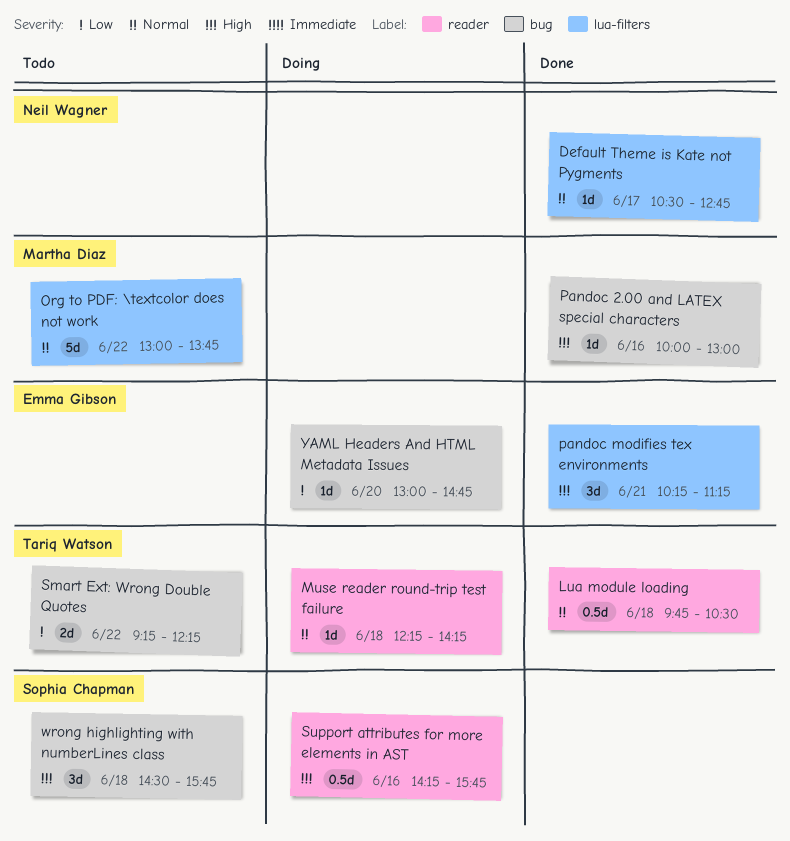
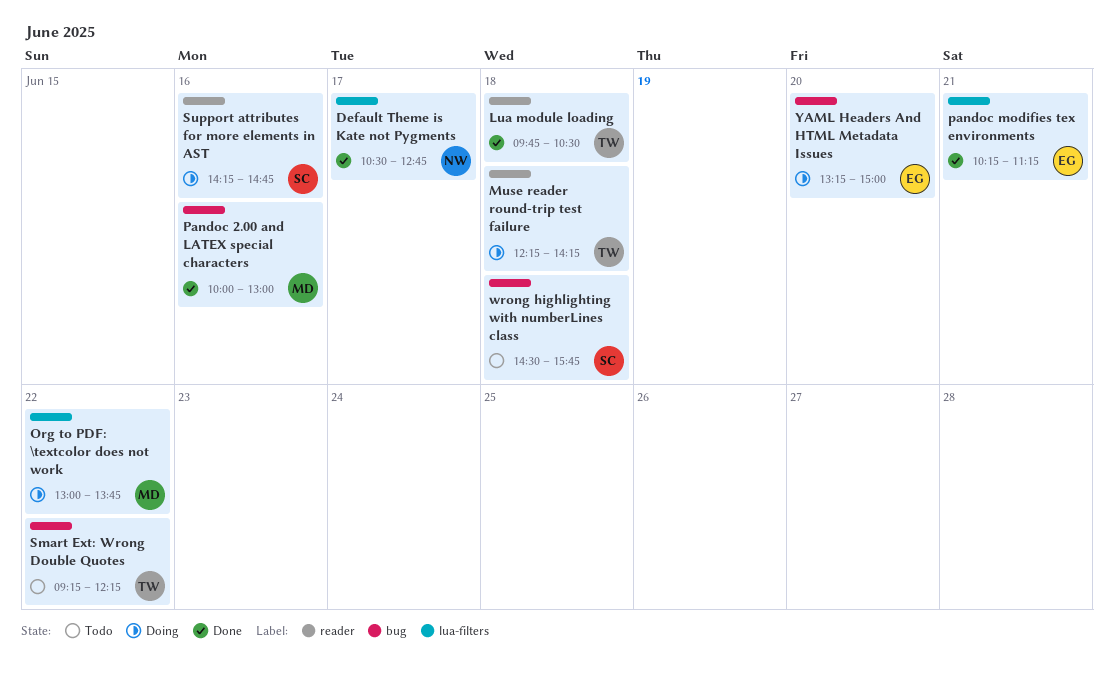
Org to PDF: \textcolor does not work, status: Todo -> Doing
Support attributes for more elements in AST, ends: 15:45 -> 14:45
YAML Headers And HTML Metadata Issues, begins: 13:00 -> 13:15
YAML Headers And HTML Metadata Issues, ends: 14:45 -> 15:00

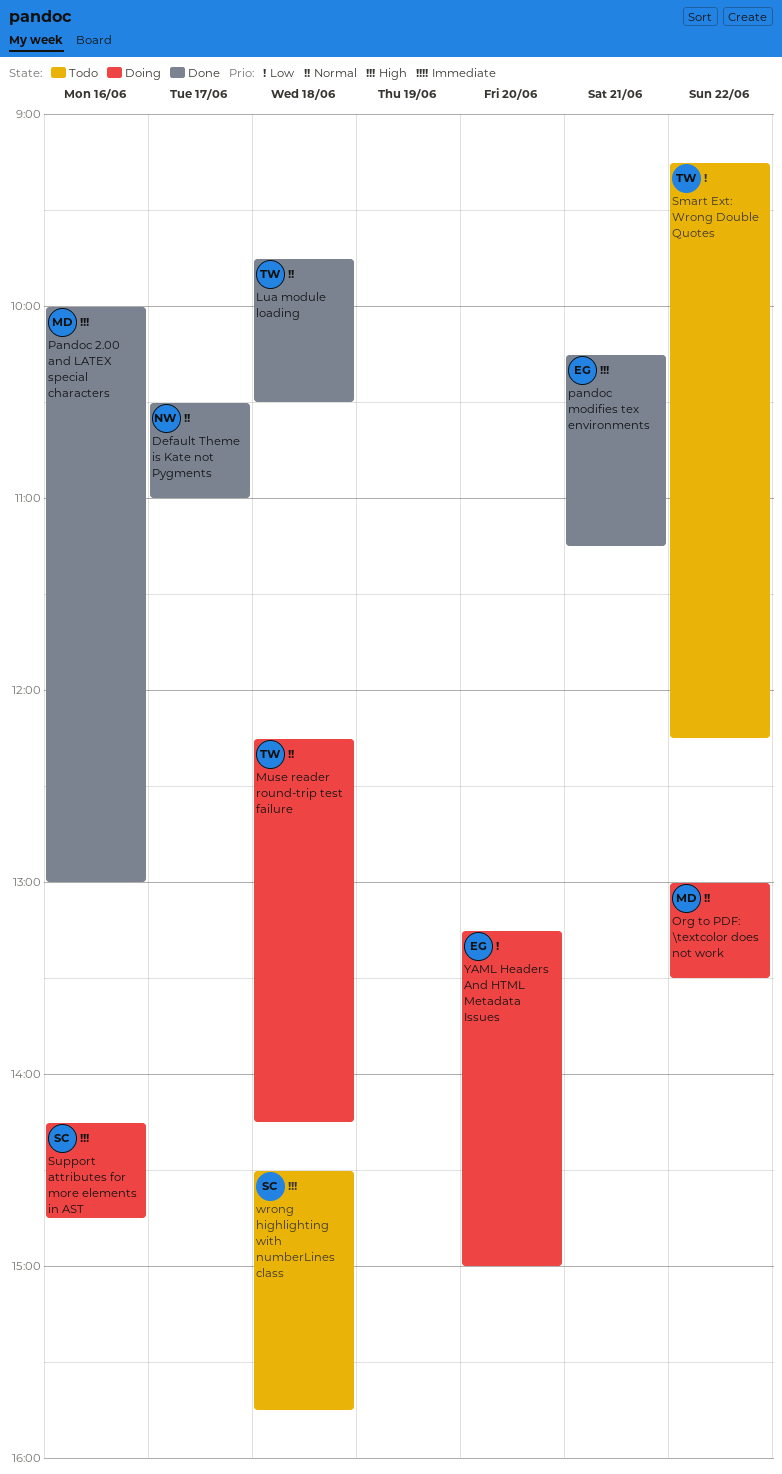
Default Theme is Kate not Pygments, ends: 12:45 -> 11:00
Org to PDF: \textcolor does not work, ends: 13:45 -> 13:30

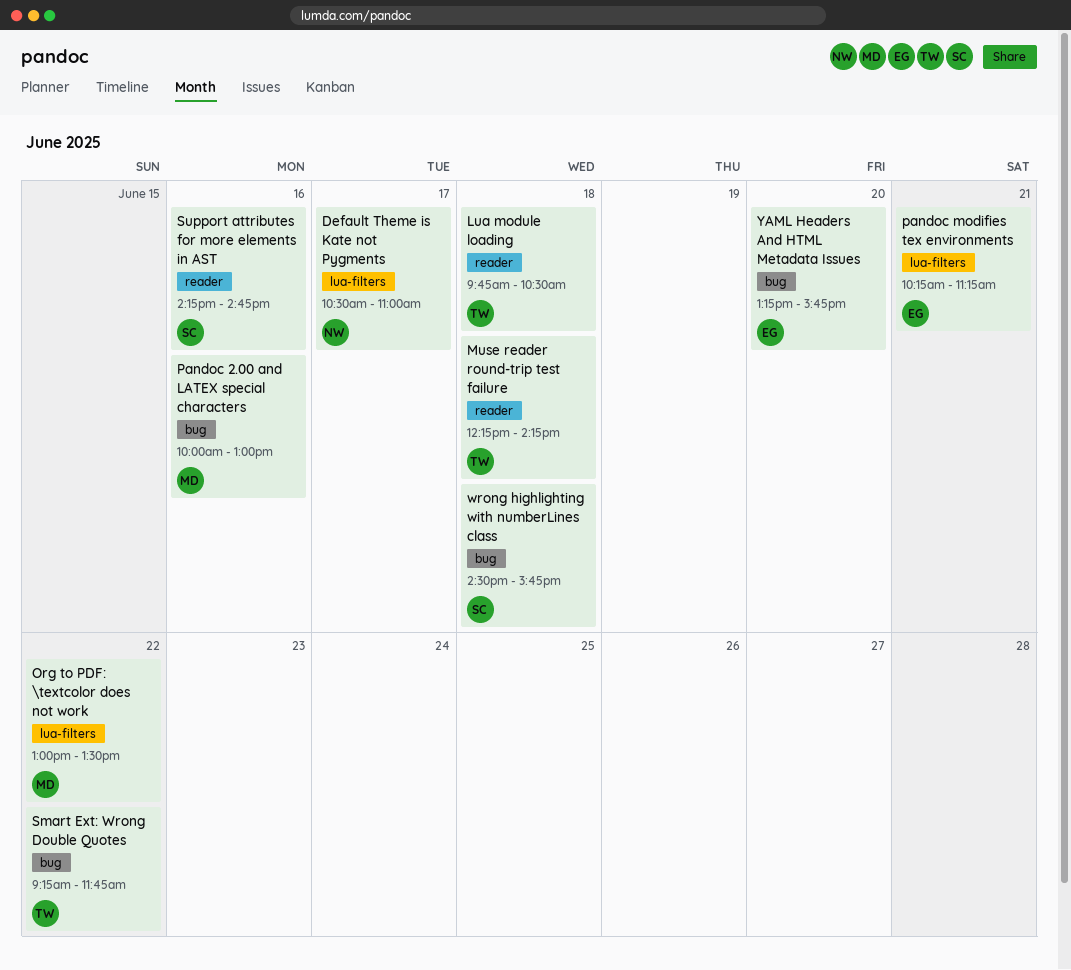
Smart Ext: Wrong Double Quotes, ends: 12:15 -> 11:45
YAML Headers And HTML Metadata Issues, ends: 15:00 -> 15:45

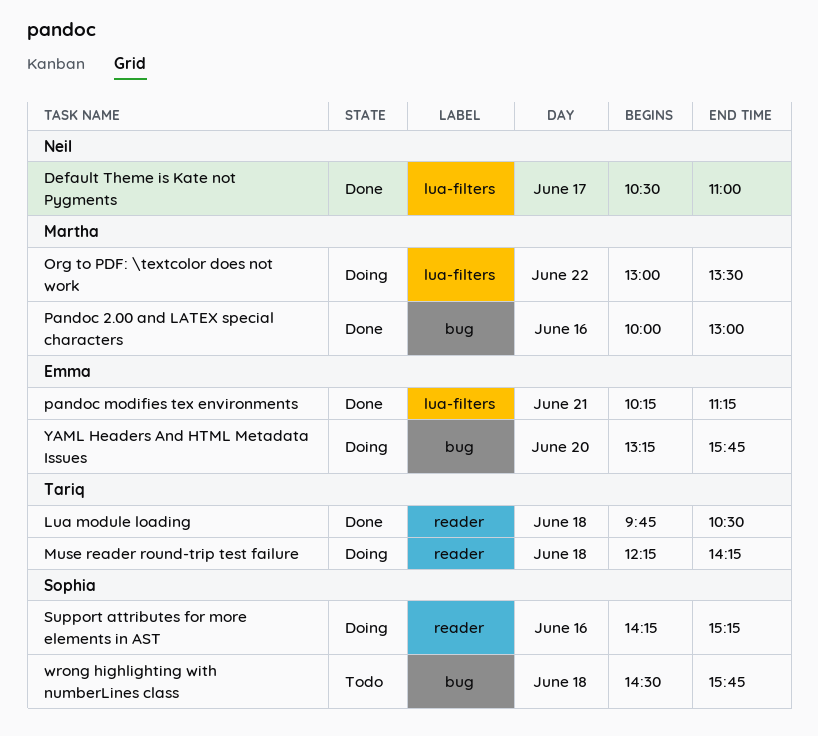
Smart Ext: Wrong Double Quotes: present -> none
Support attributes for more elements in AST, ends: 14:45 -> 15:15

